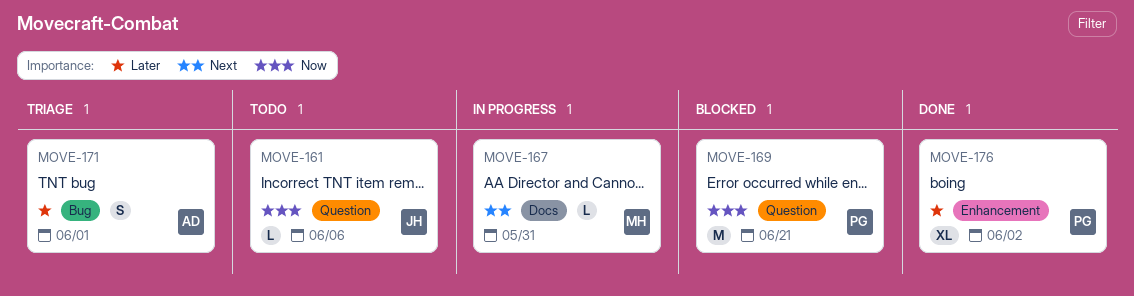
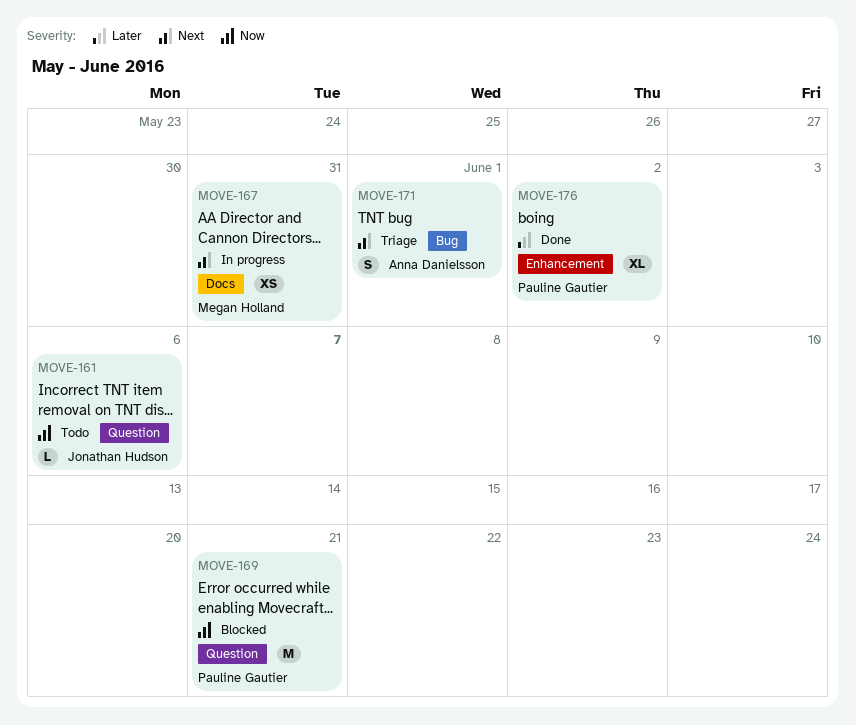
MOVE-167, estimate: L -> XS
MOVE-171, priority: Later -> Next

